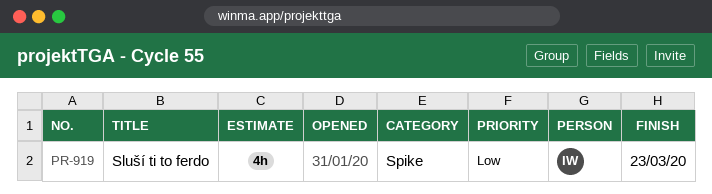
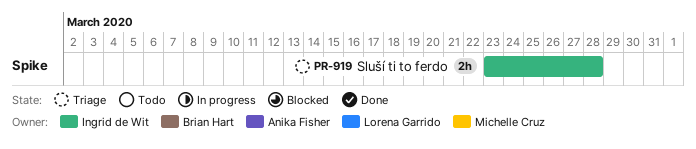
PR-919, estimate: 4h -> 2h
PR-919, due: Mar 23 -> Mar 28

